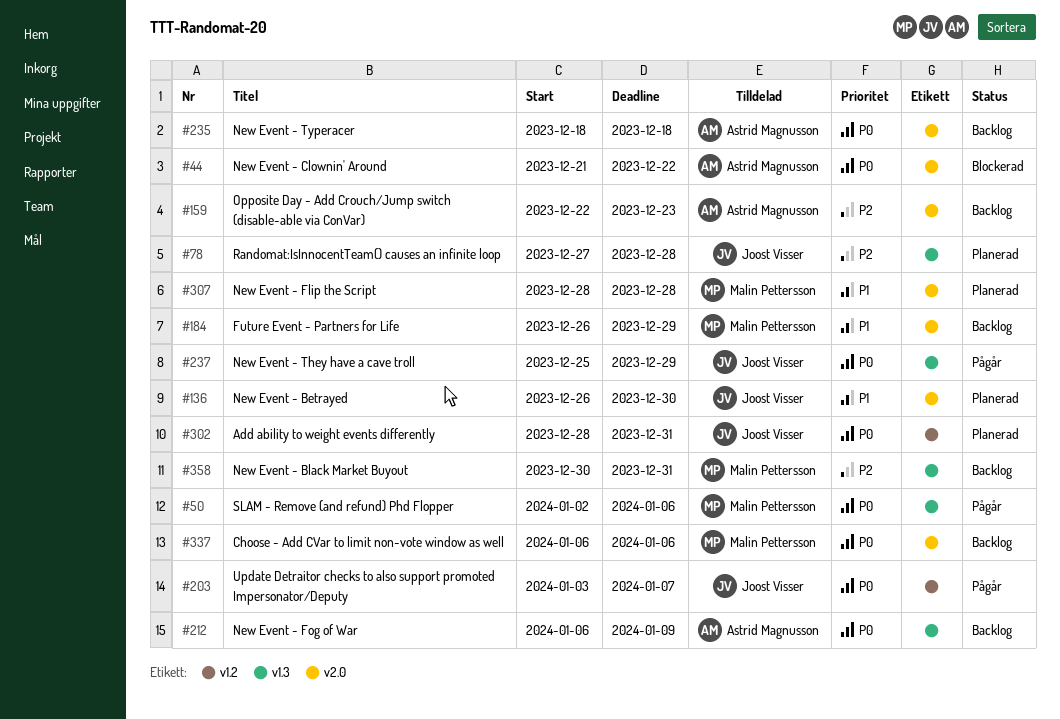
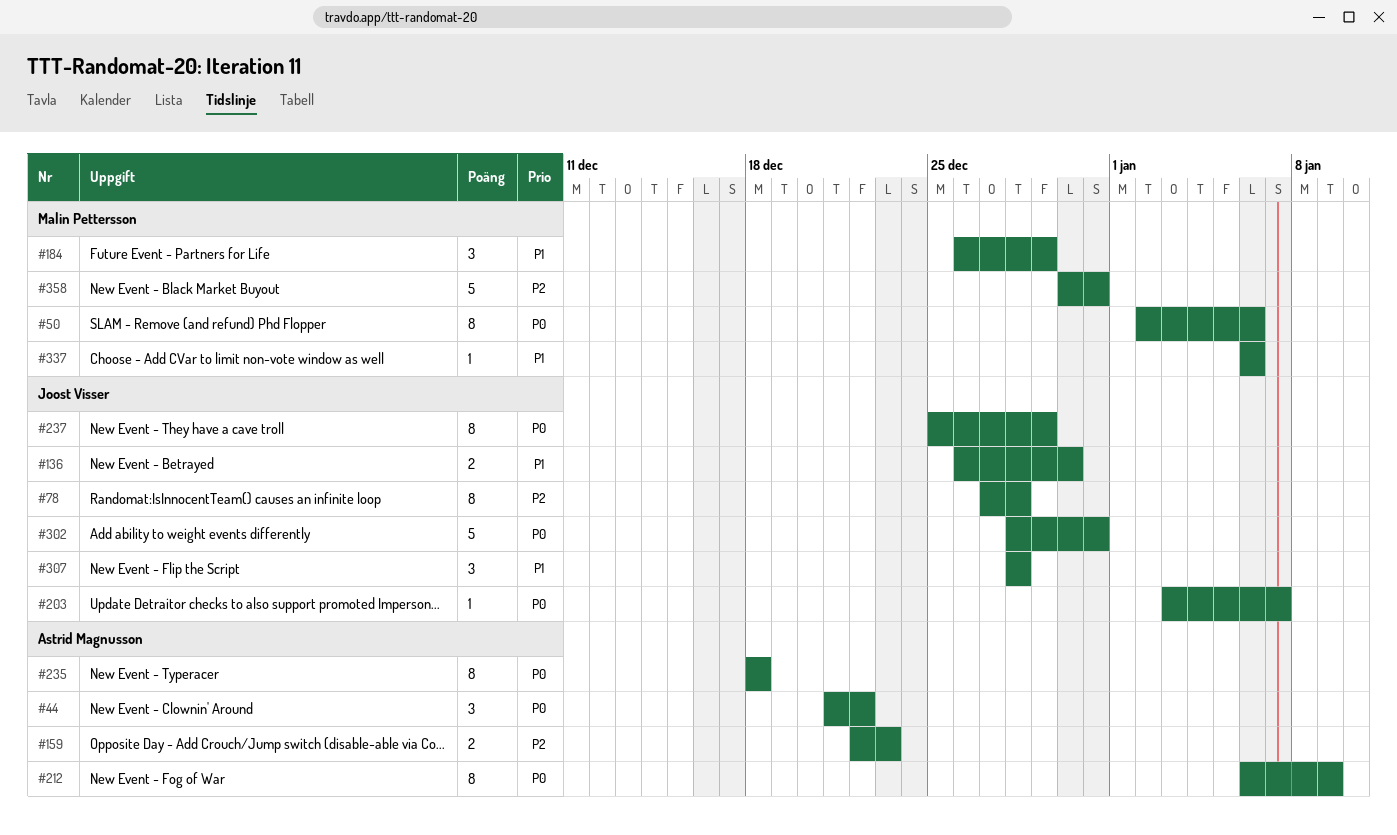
#307, owner: Malin Pettersson -> Joost Visser
#337, priority: P0 -> P1

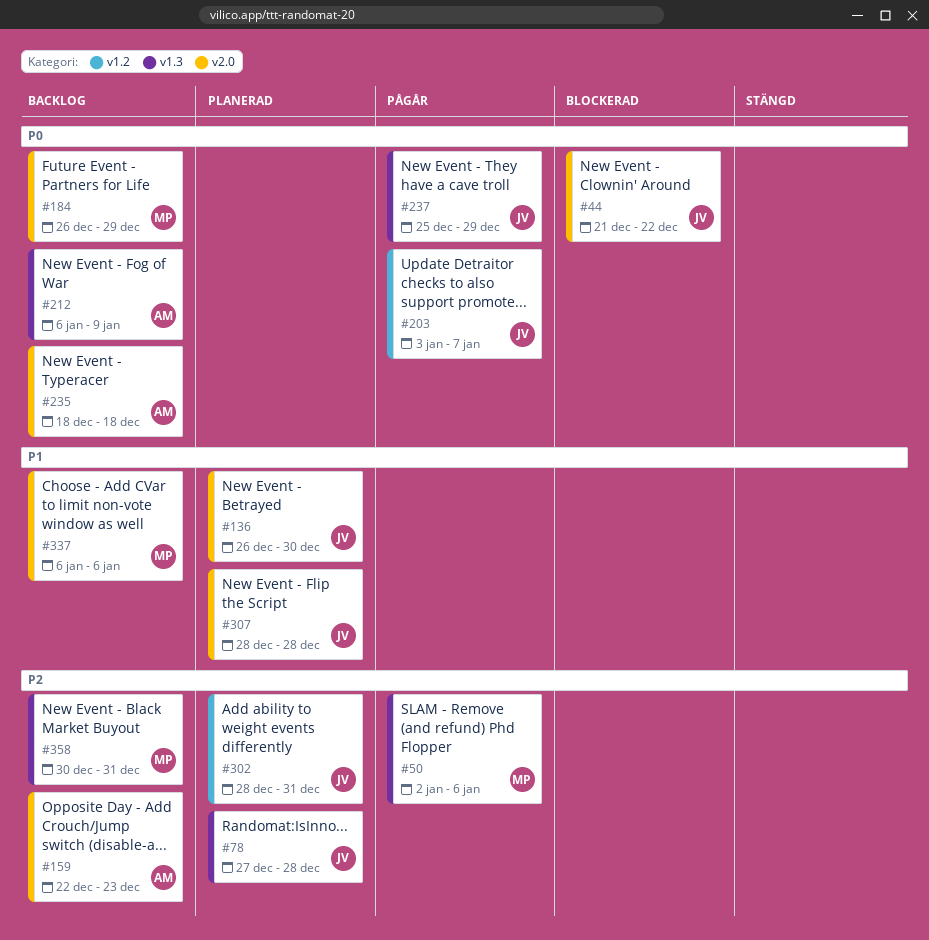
#44, owner: Astrid Magnusson -> Joost Visser
#50, priority: P0 -> P2
#184, priority: P1 -> P0
#302, priority: P0 -> P2

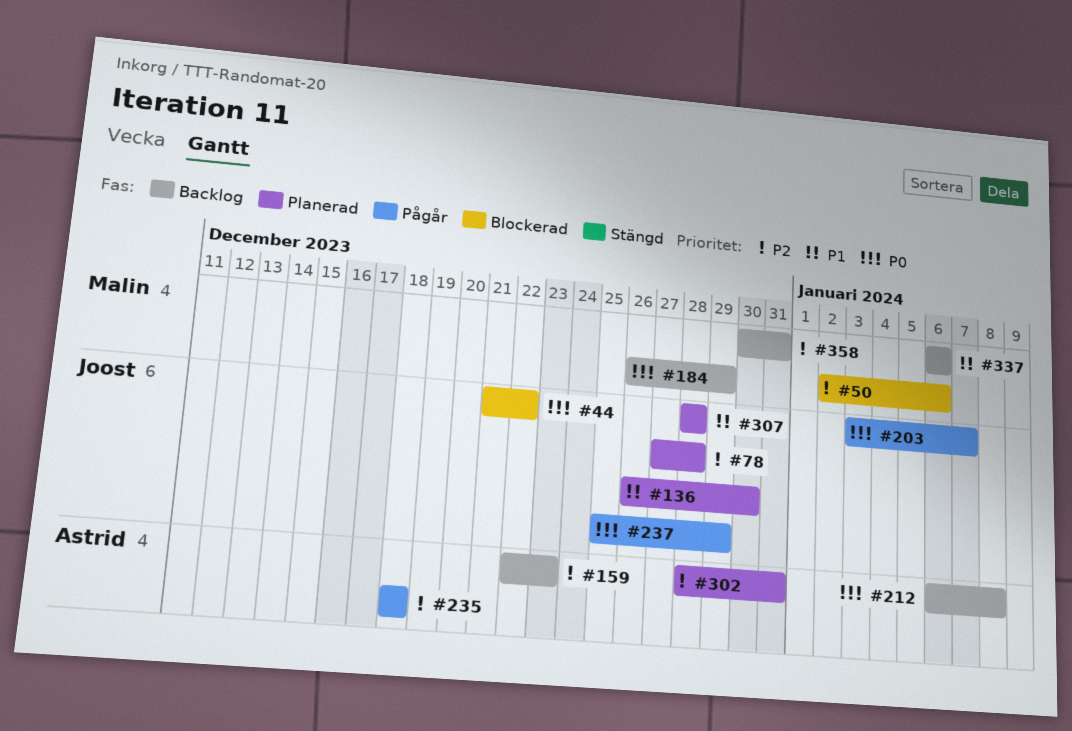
#50, status: Pågår -> Blockerad
#212, due: Jan 9 -> Jan 8
#235, status: Backlog -> Pågår
#235, priority: P0 -> P2
#302, owner: Joost -> Astrid

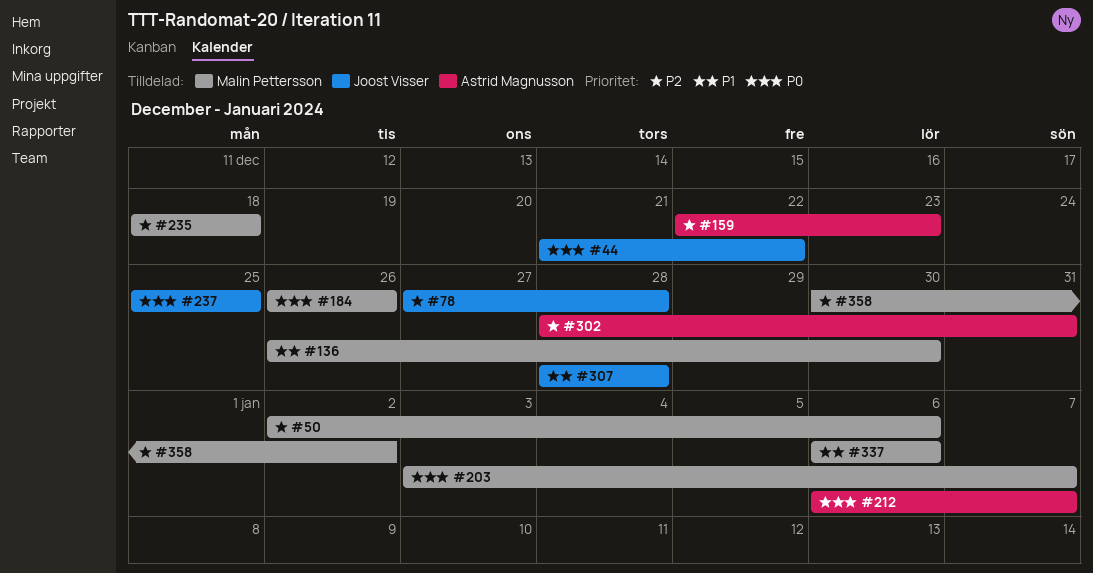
#136, owner: Joost Visser -> Malin Pettersson
#184, due: Dec 29 -> Dec 26
#203, owner: Joost Visser -> Malin Pettersson
#212, due: Jan 8 -> Jan 7
#235, owner: Astrid Magnusson -> Malin Pettersson
#237, due: Dec 29 -> Dec 25
#358, due: Dec 31 -> Jan 2

